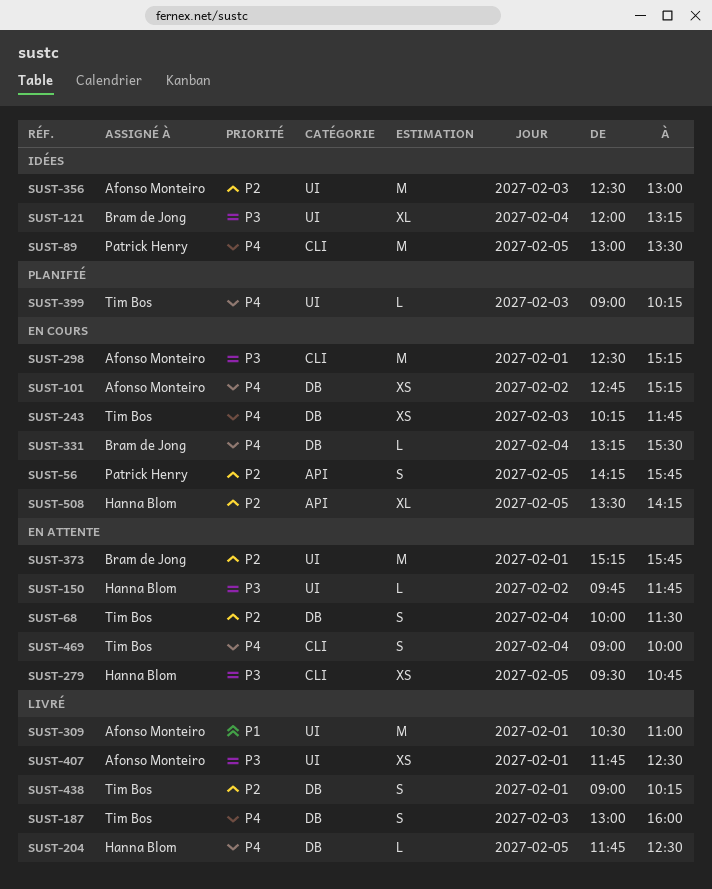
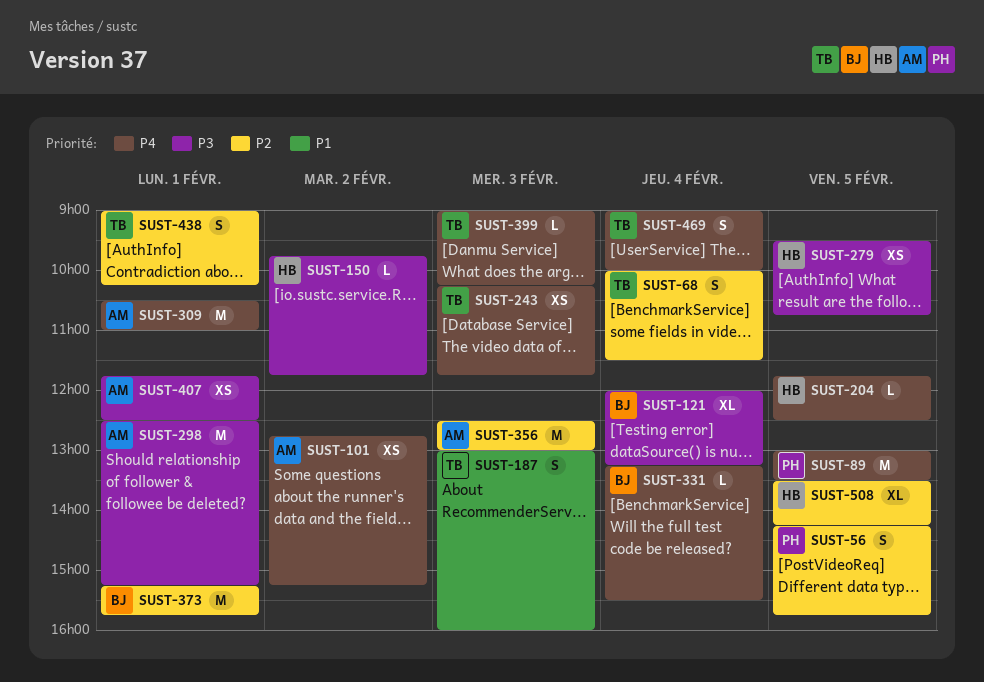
SUST-187, priority: P4 -> P1
SUST-309, priority: P1 -> P4

